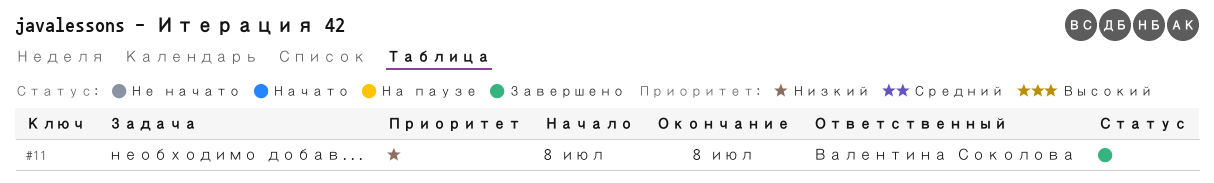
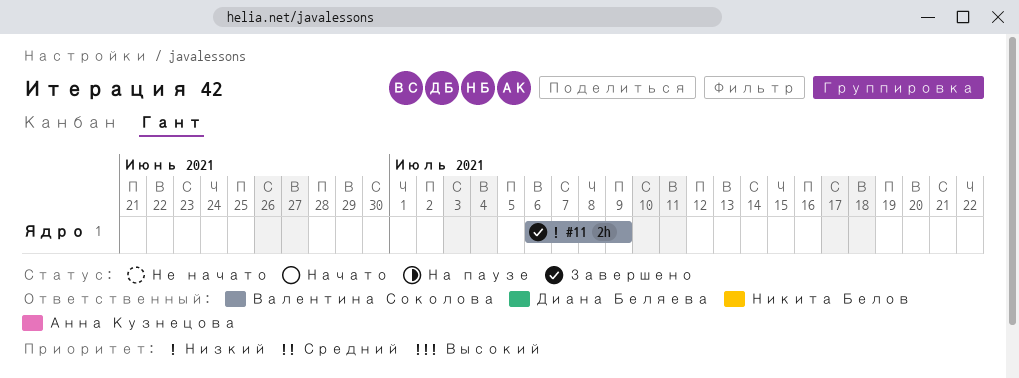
#11, start: Jul 8 -> Jul 6
#11, due: Jul 8 -> Jul 9

